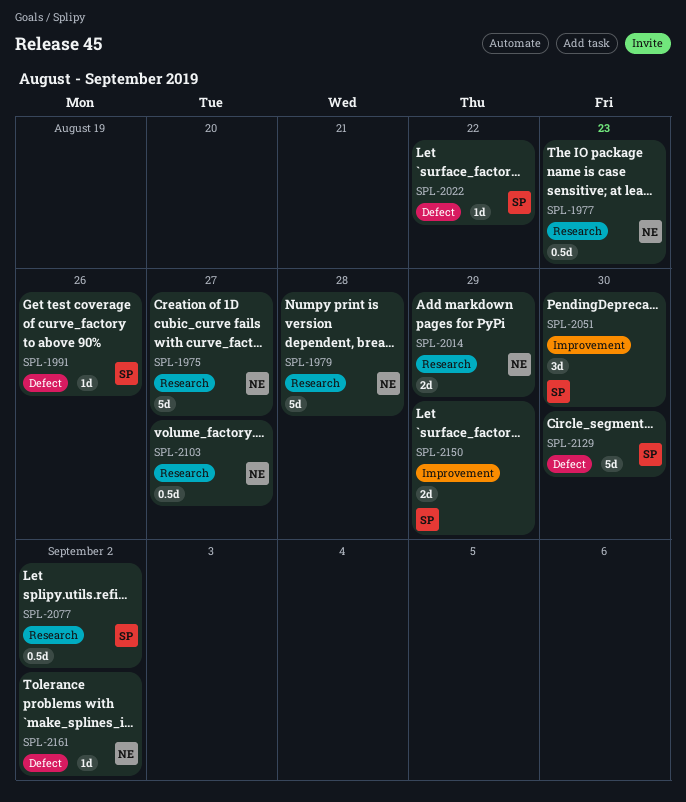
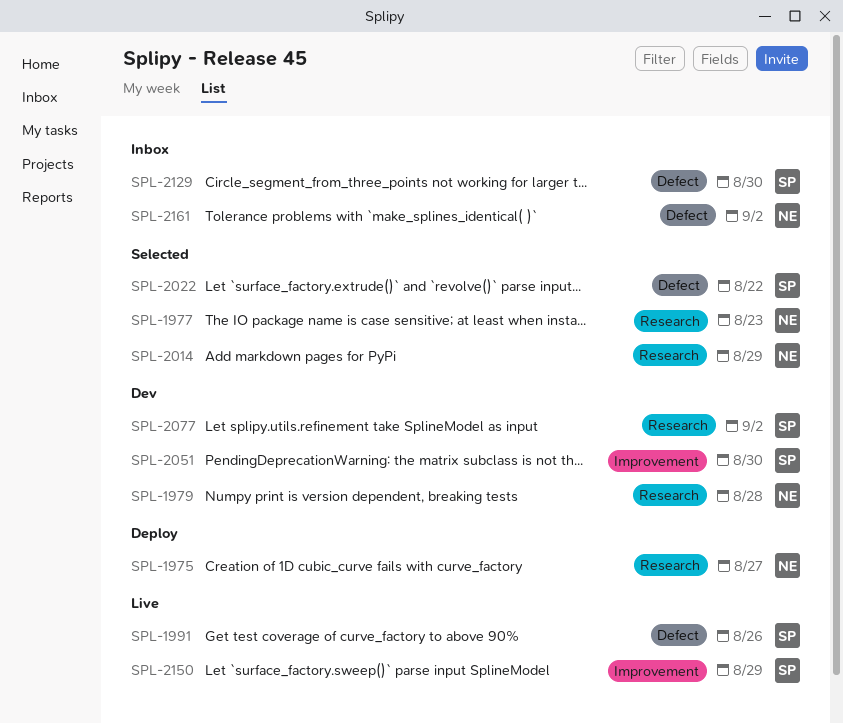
SPL-2103: present -> none

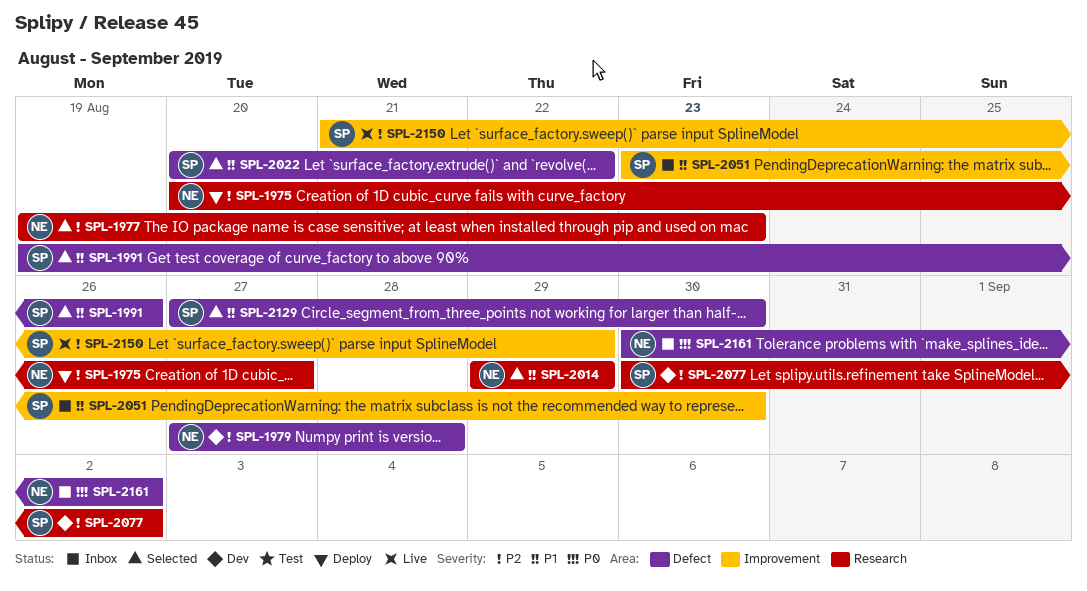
SPL-1979, label: Research -> Defect
SPL-1991, status: Live -> Selected
SPL-2051, status: Dev -> Inbox
SPL-2129, status: Inbox -> Selected

